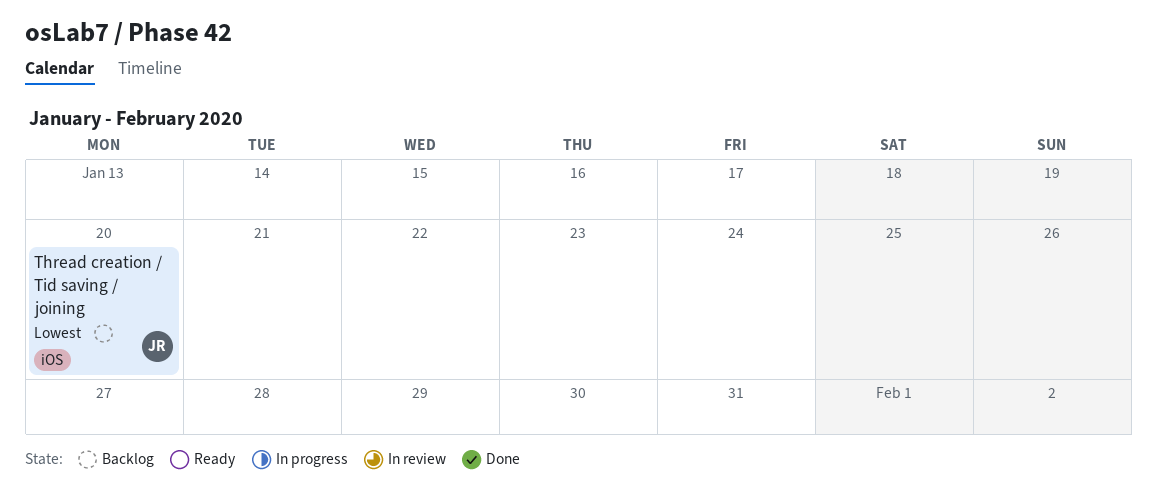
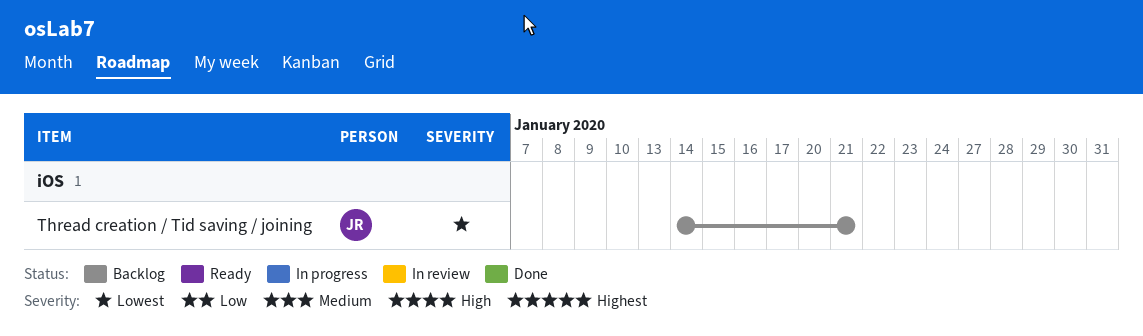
Thread creation / Tid saving / joining, due: Jan 20 -> Jan 21

